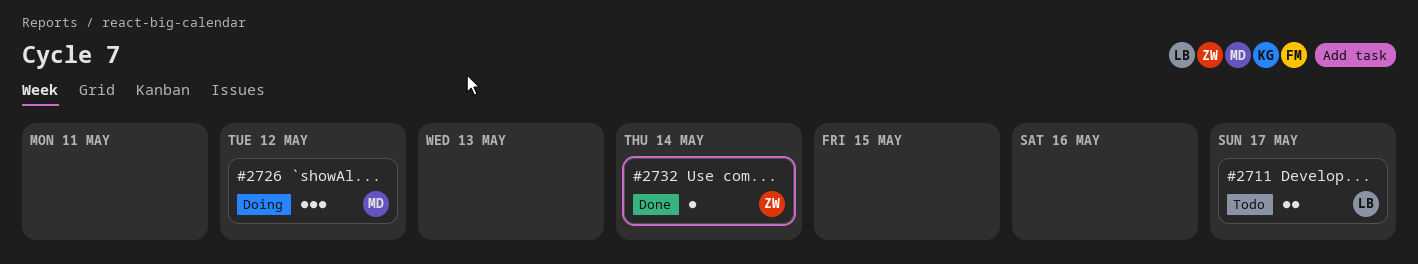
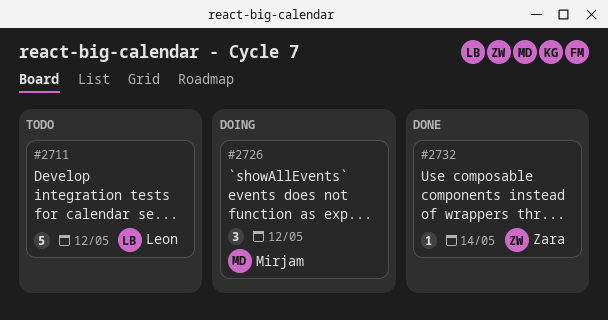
#2711, estimate: 2 -> 5
#2711, due: May 17 -> May 12

